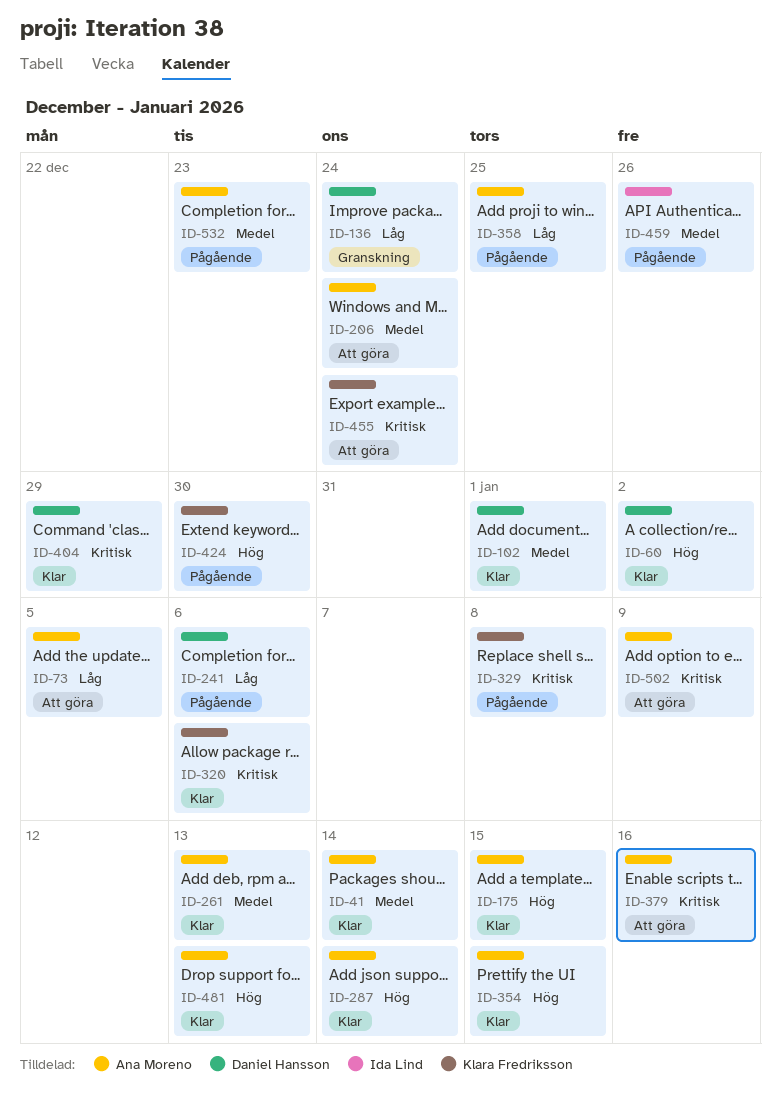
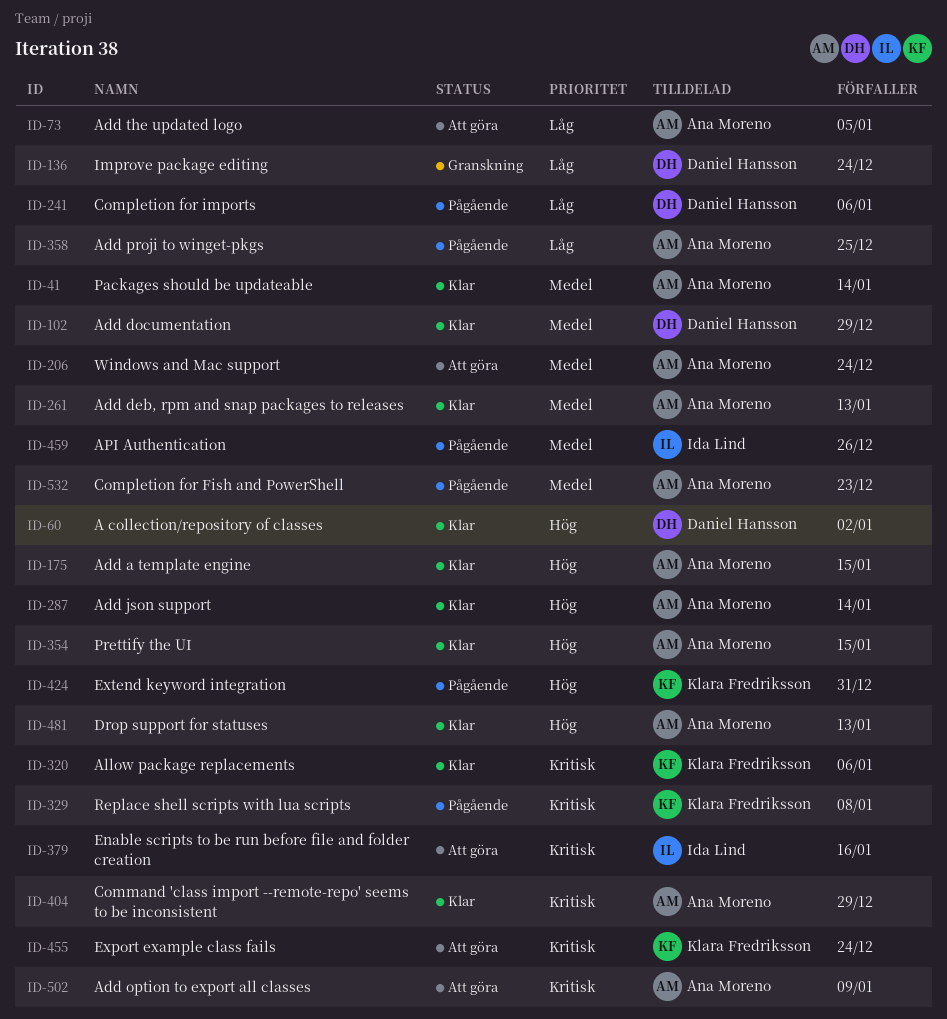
ID-102, due: Jan 1 -> Dec 29
ID-379, owner: Ana Moreno -> Ida Lind
ID-404, owner: Daniel Hansson -> Ana Moreno
ID-424, due: Dec 30 -> Dec 31

